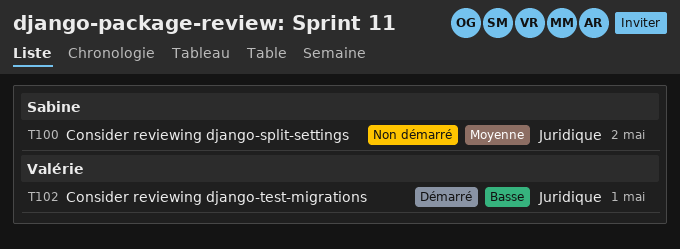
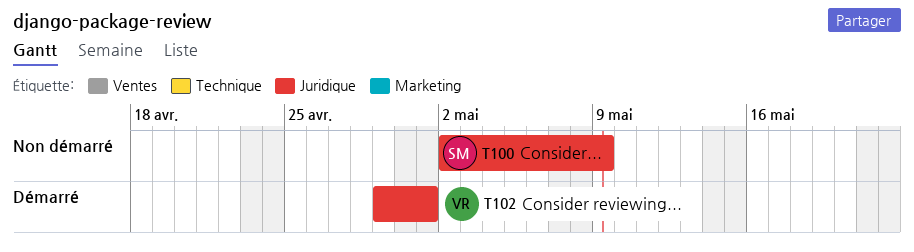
T100, due: May 2 -> May 9

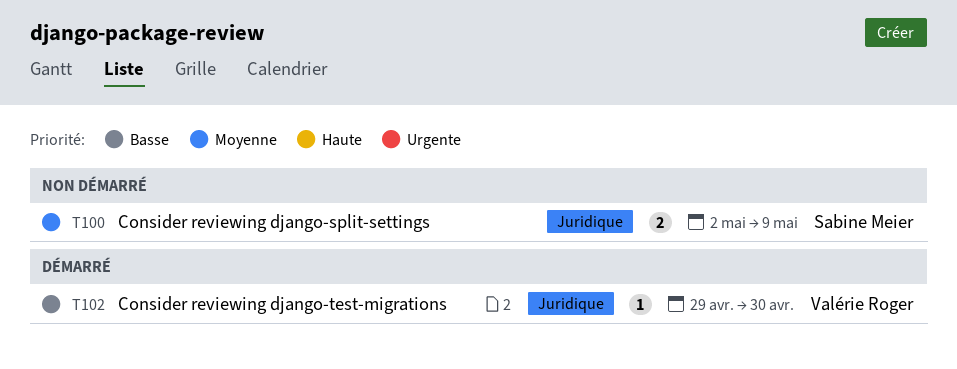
T102, due: May 1 -> Apr 30

